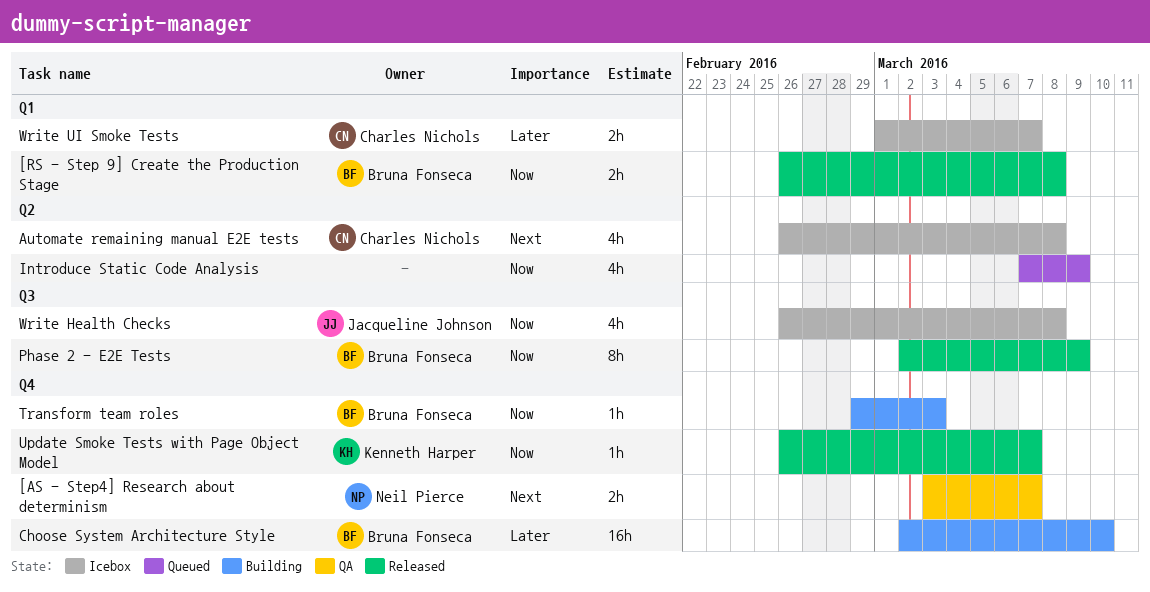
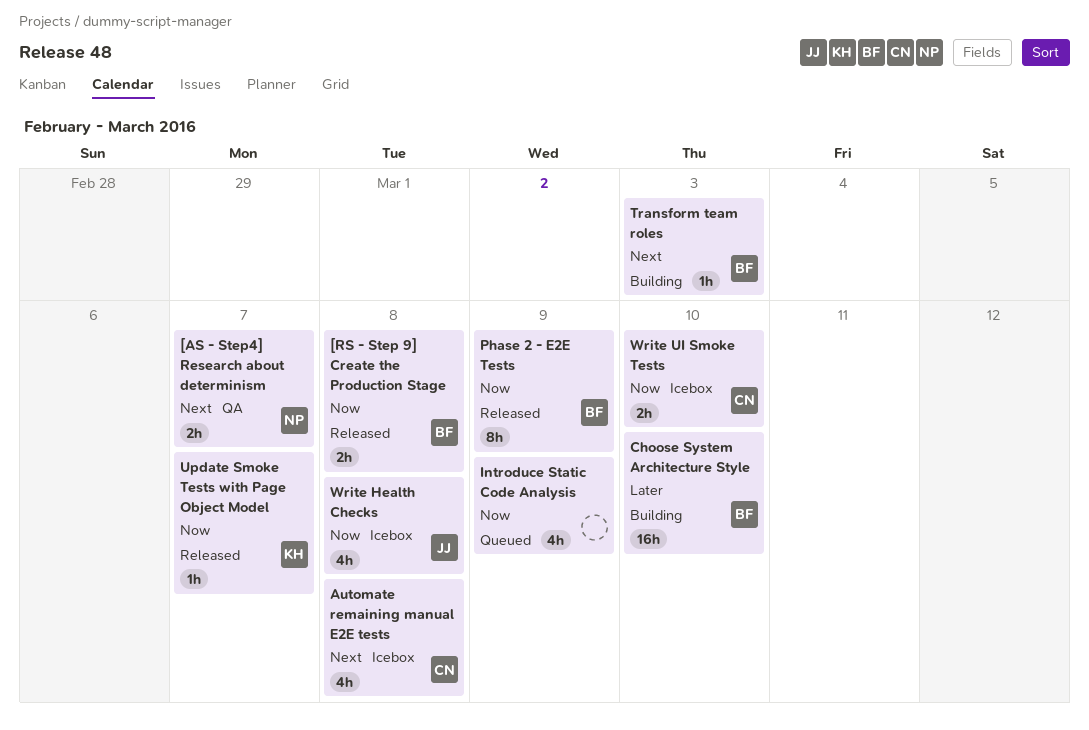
Transform team roles, priority: Now -> Next
Write UI Smoke Tests, priority: Later -> Now
Write UI Smoke Tests, due: Mar 7 -> Mar 10

